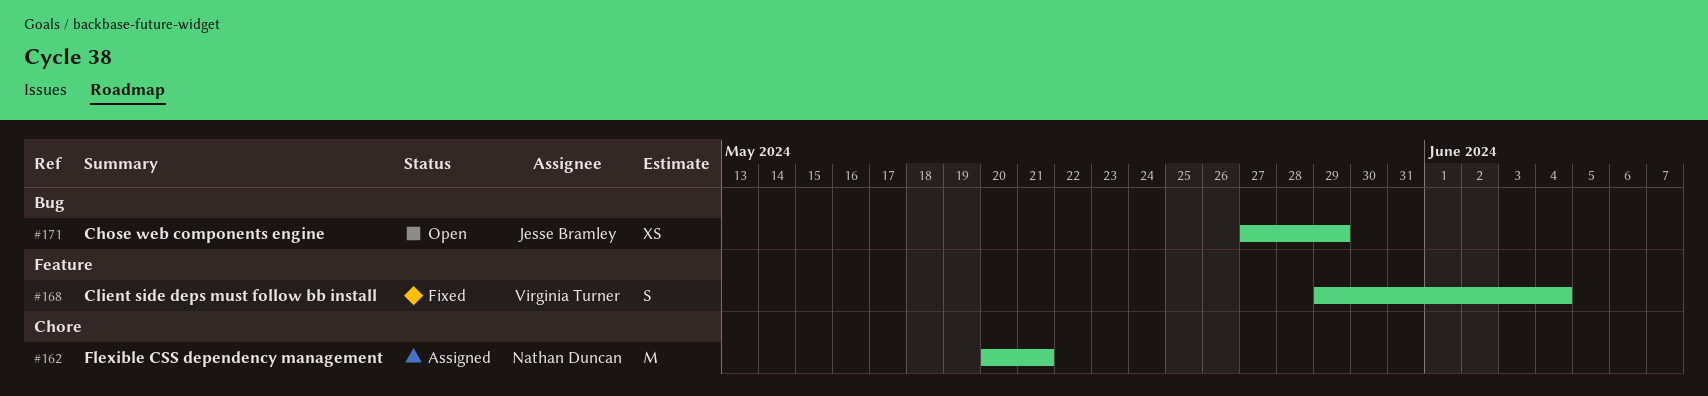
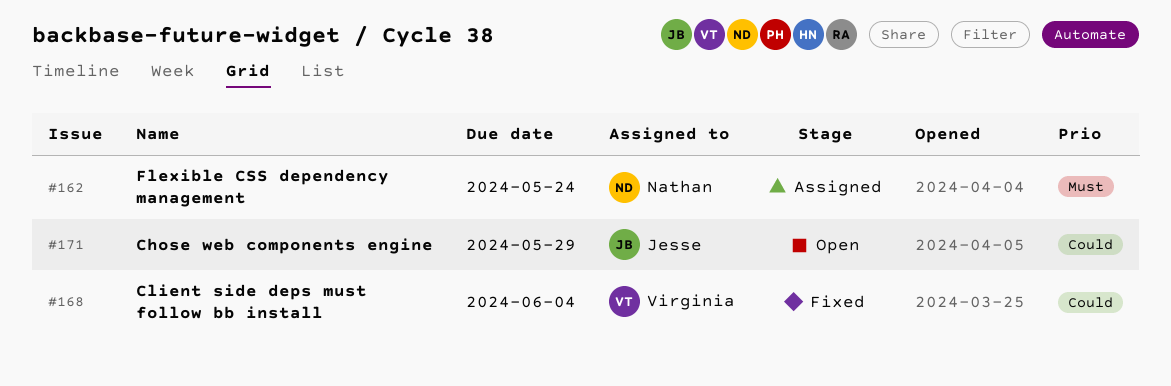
#162, due: May 21 -> May 24

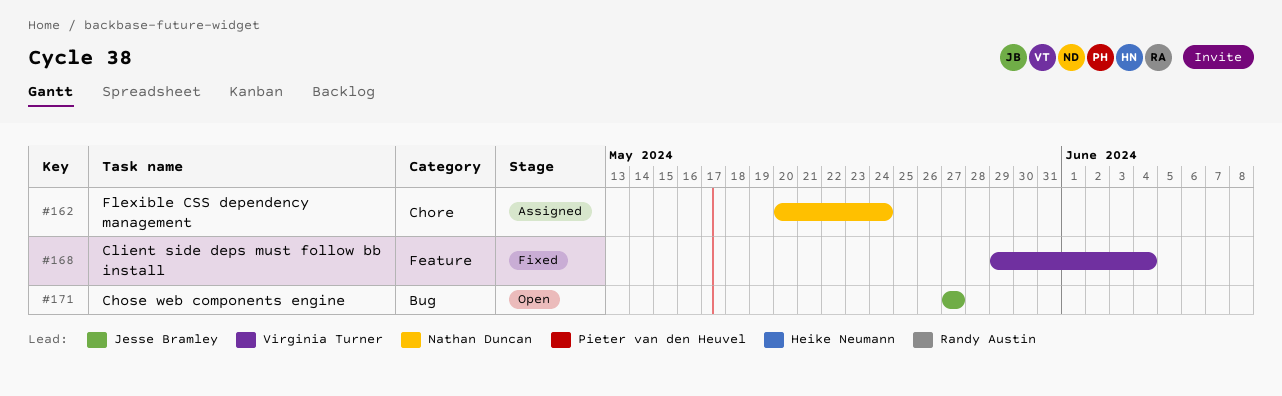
#171, due: May 29 -> May 27

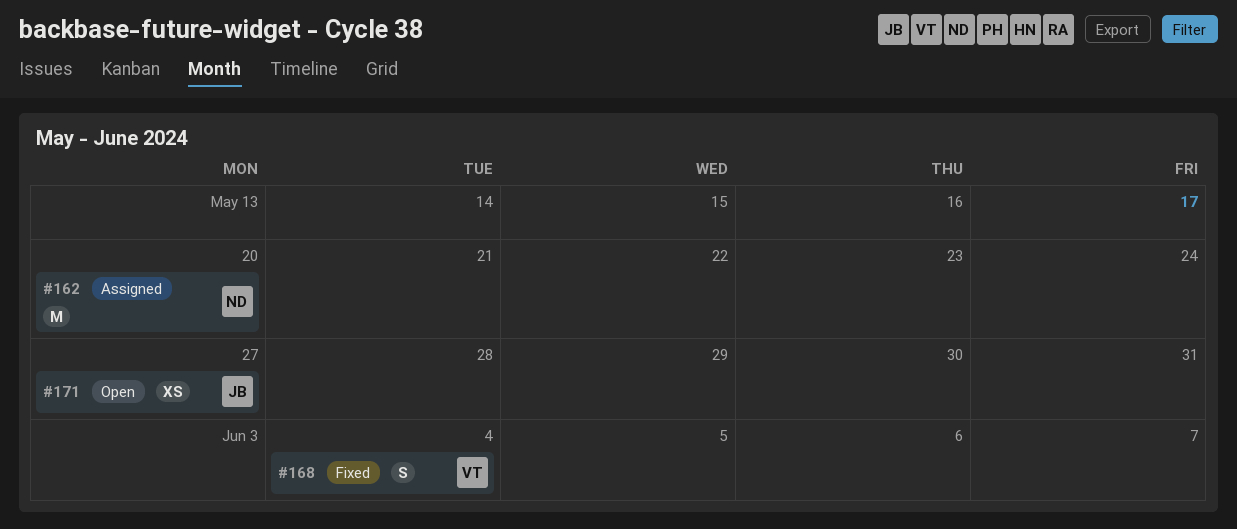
#162, due: May 24 -> May 20

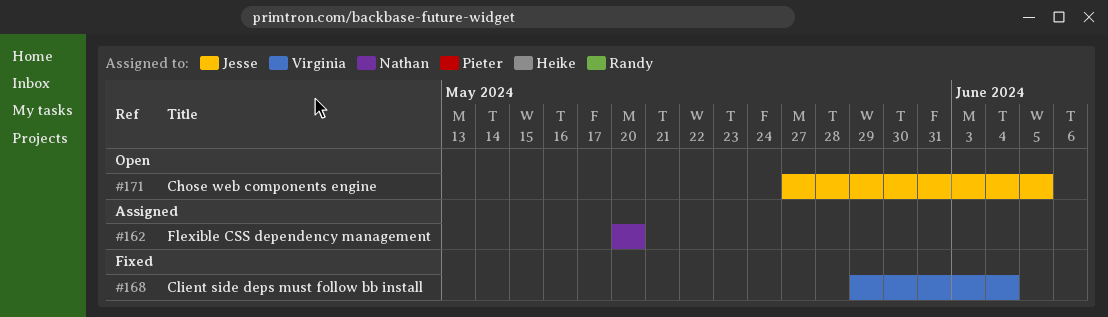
#171, due: May 27 -> Jun 5

